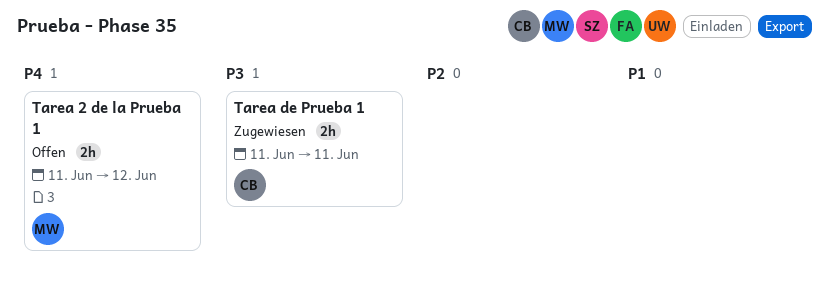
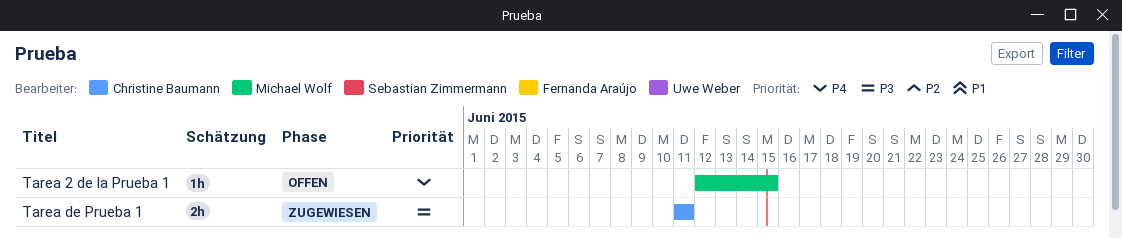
Tarea 2 de la Prueba 1, estimate: 2h -> 1h
Tarea 2 de la Prueba 1, start: Jun 11 -> Jun 12
Tarea 2 de la Prueba 1, due: Jun 12 -> Jun 15

